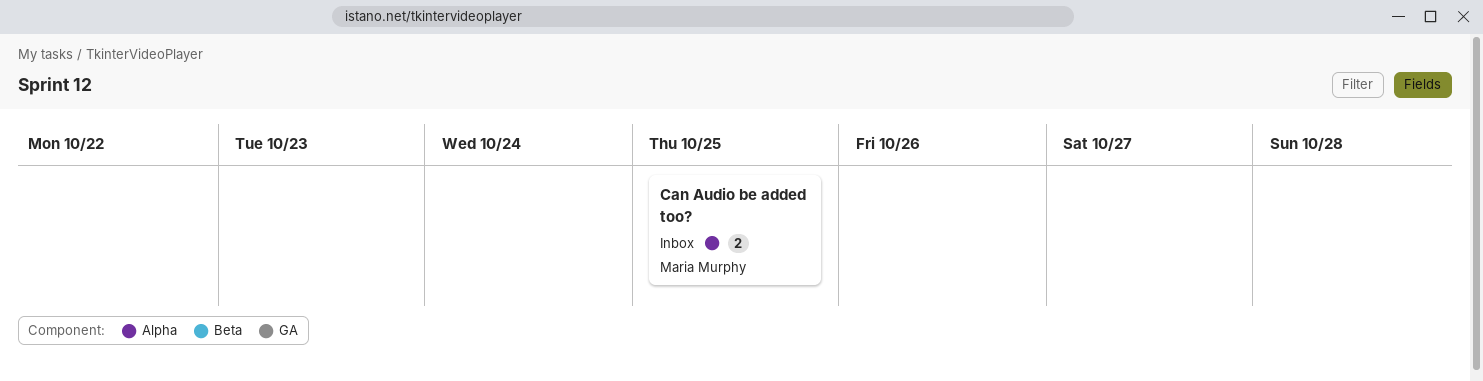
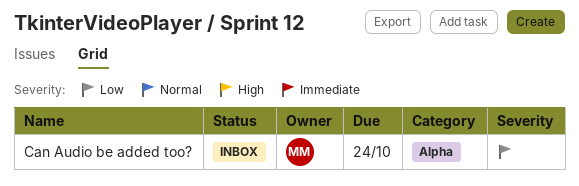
Can Audio be added too?, due: Oct 25 -> Oct 24

